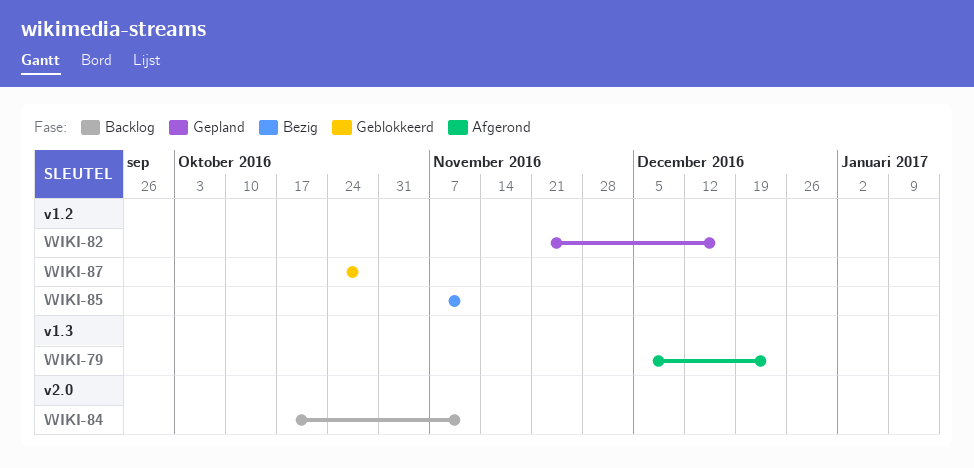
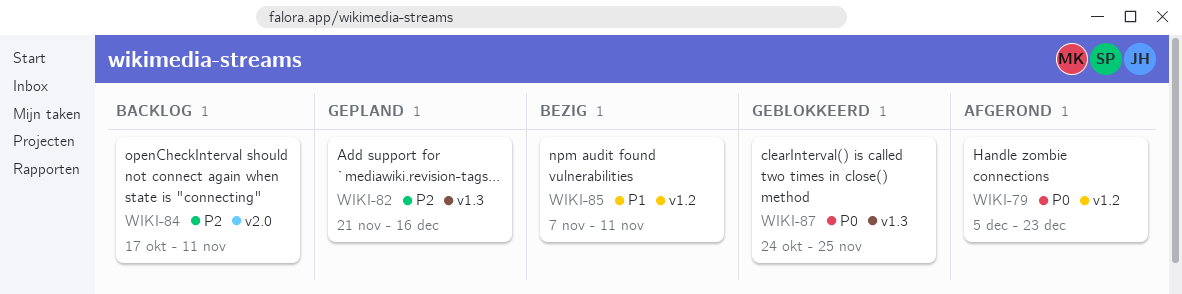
WIKI-79, label: v1.3 -> v1.2
WIKI-82, label: v1.2 -> v1.3
WIKI-87, label: v1.2 -> v1.3
WIKI-87, due: Oct 28 -> Nov 25

